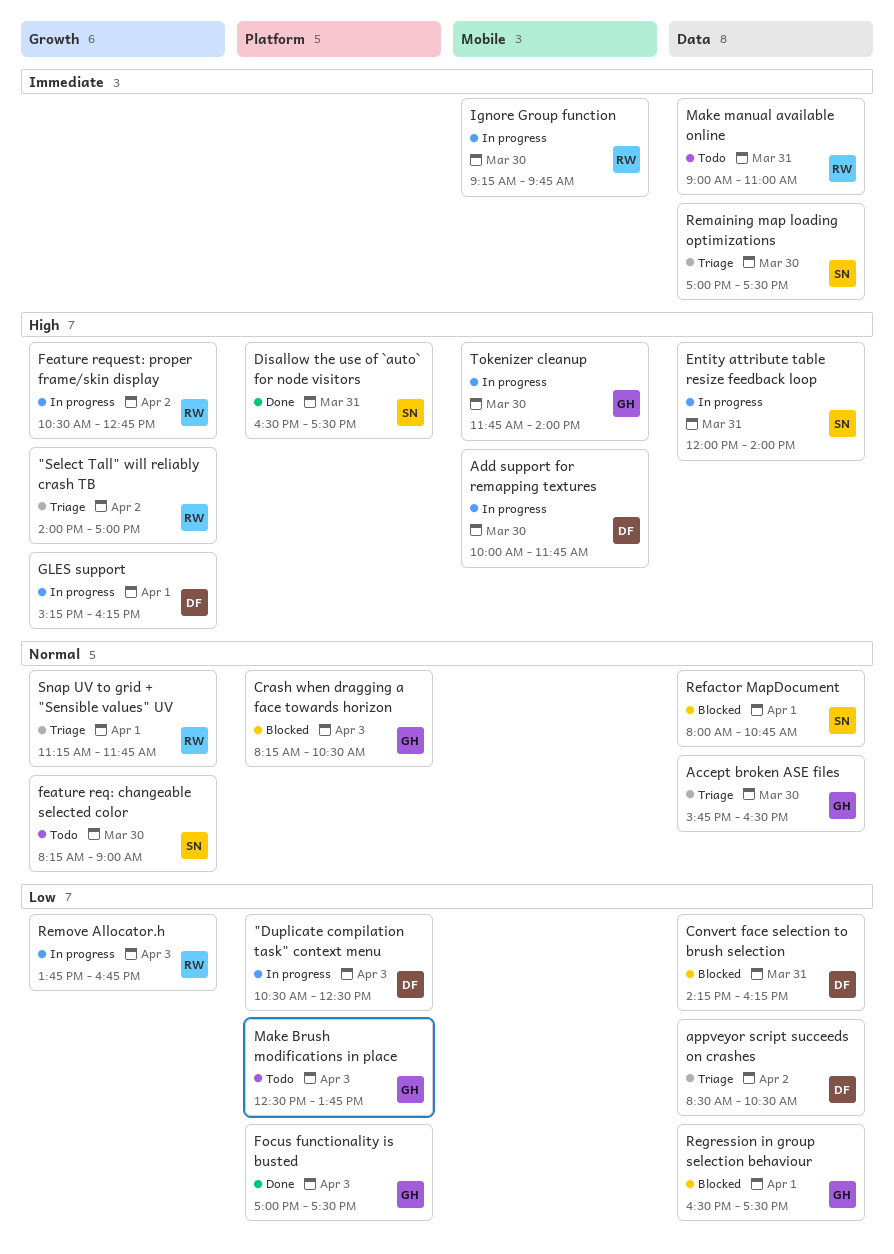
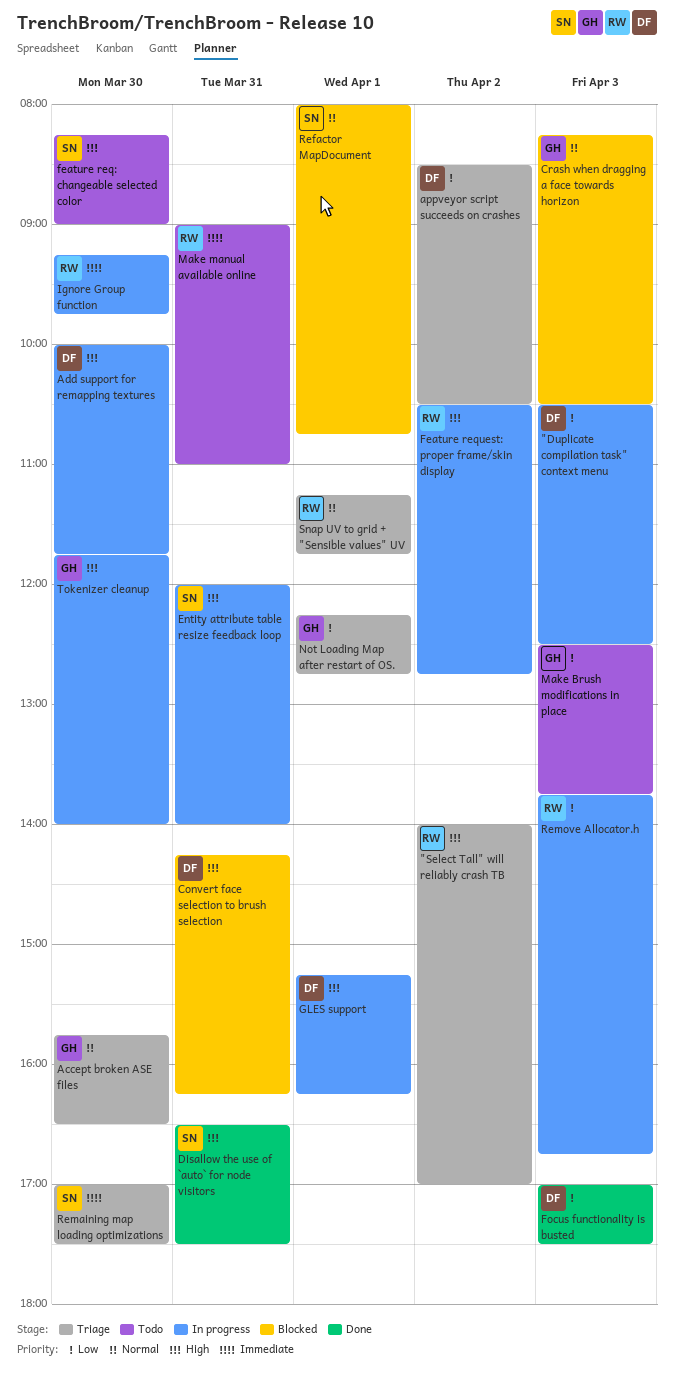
Convert face selection to brush selection, priority: Low -> High
feature req: changeable selected color, priority: Normal -> High
Focus functionality is busted, owner: GH -> DF
Not Loading Map after restart of OS.: none -> present
Regression in group selection behaviour: present -> none

